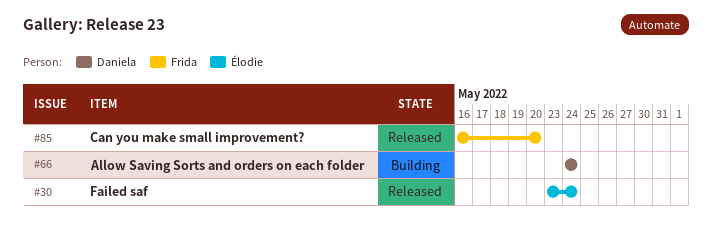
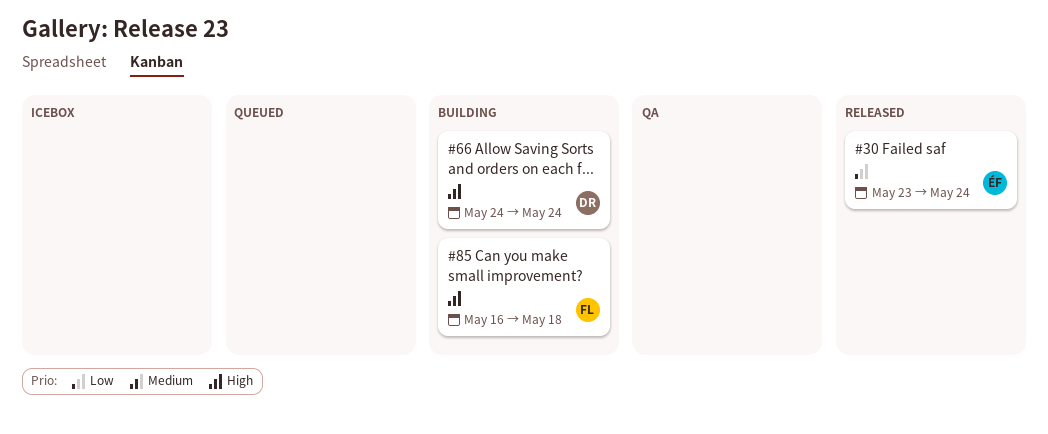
#85, status: Released -> Building
#85, due: May 20 -> May 18

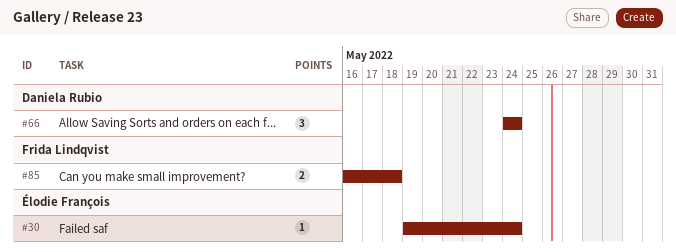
#30, start: May 23 -> May 19

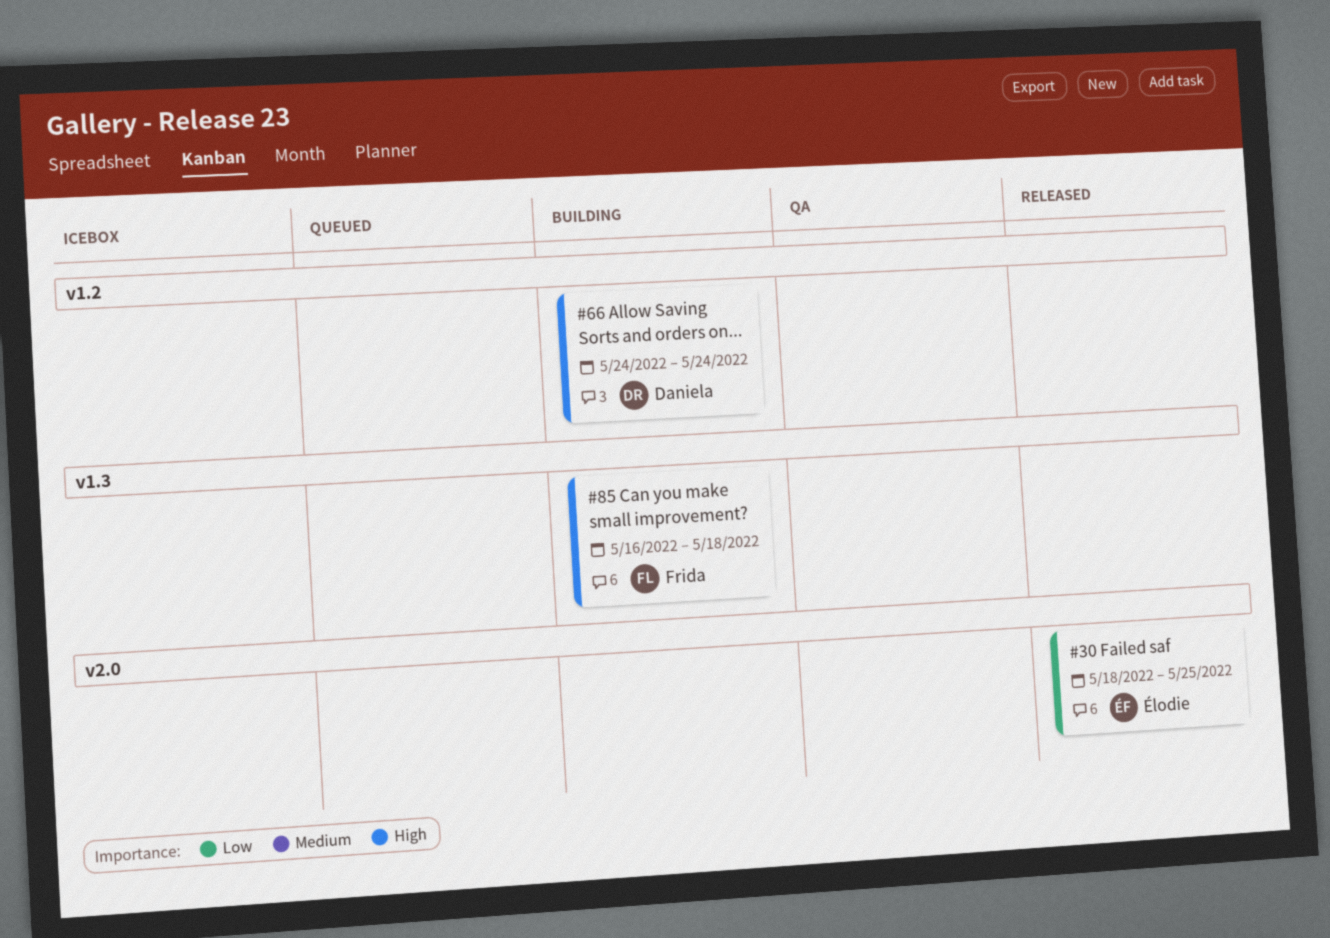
#30, start: May 19 -> May 18
#30, due: May 24 -> May 25

